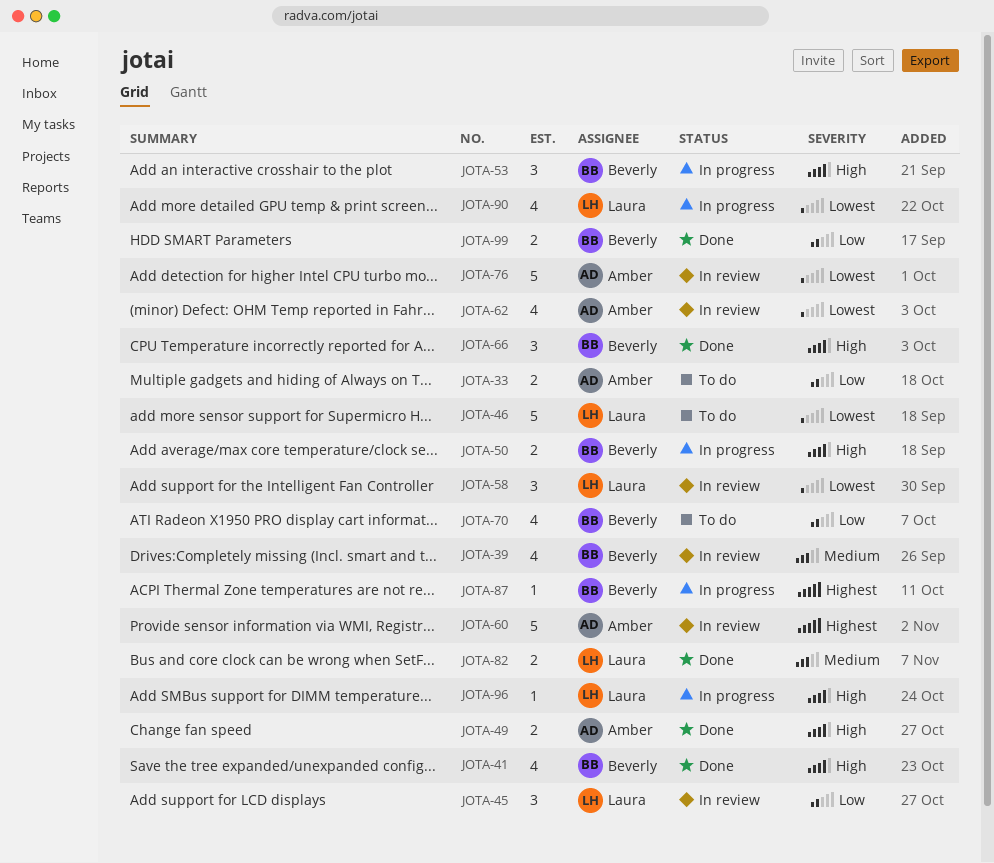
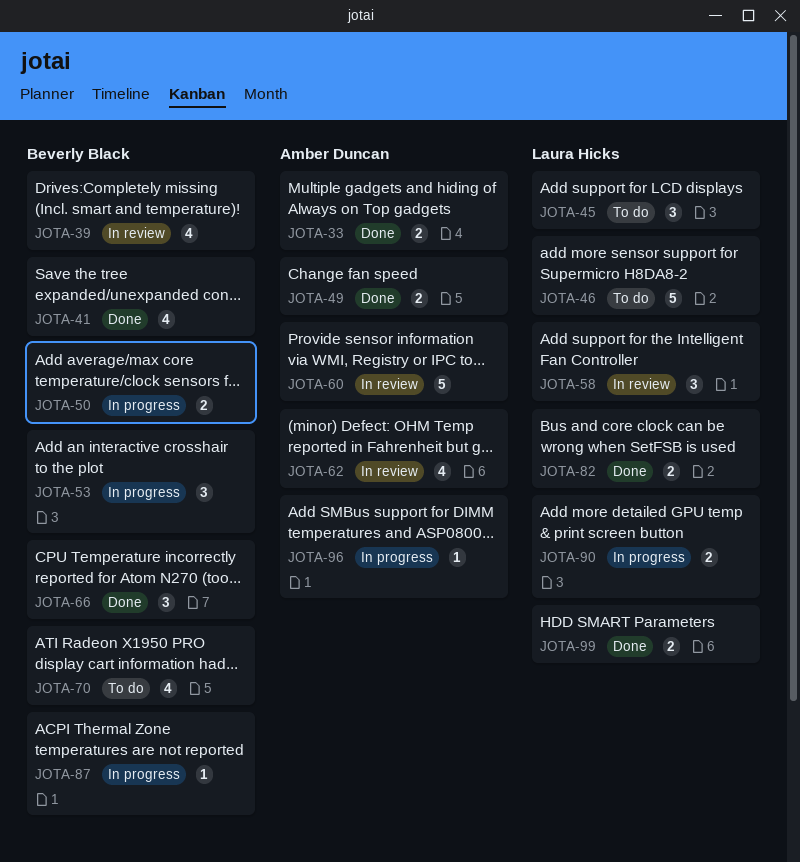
JOTA-33, status: To do -> Done
JOTA-45, status: In review -> To do
JOTA-76: present -> none
JOTA-90, estimate: 4 -> 2
JOTA-96, owner: Laura Hicks -> Amber Duncan
JOTA-99, owner: Beverly Black -> Laura Hicks

